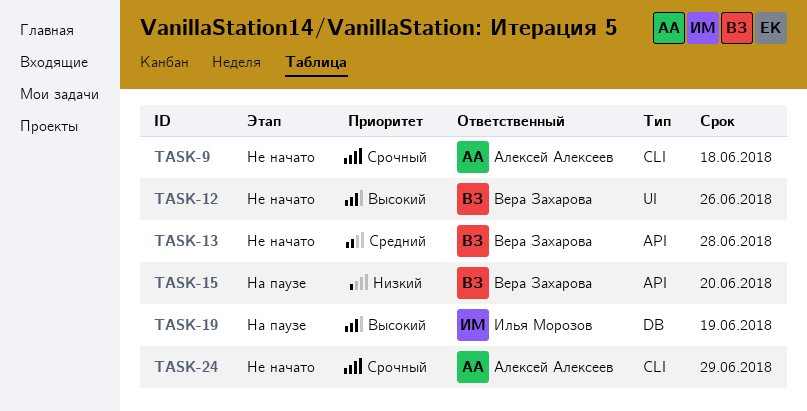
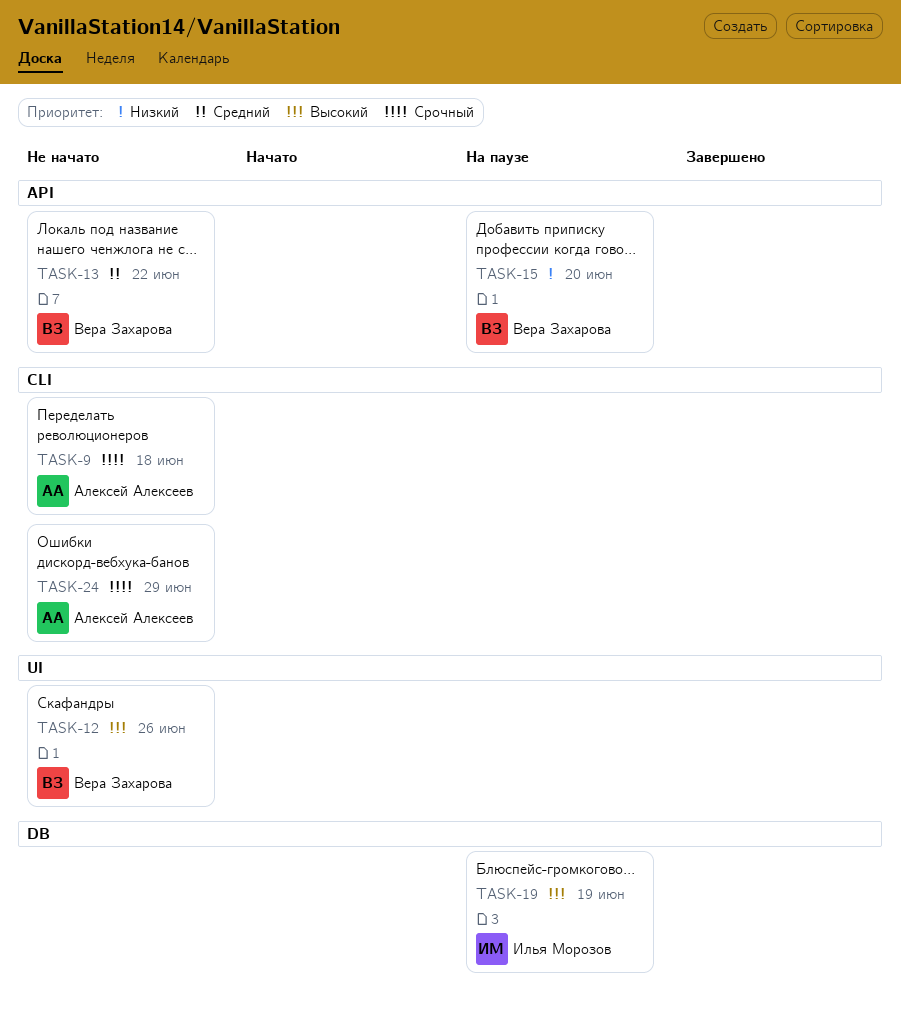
TASK-13, due: Jun 28 -> Jun 22

